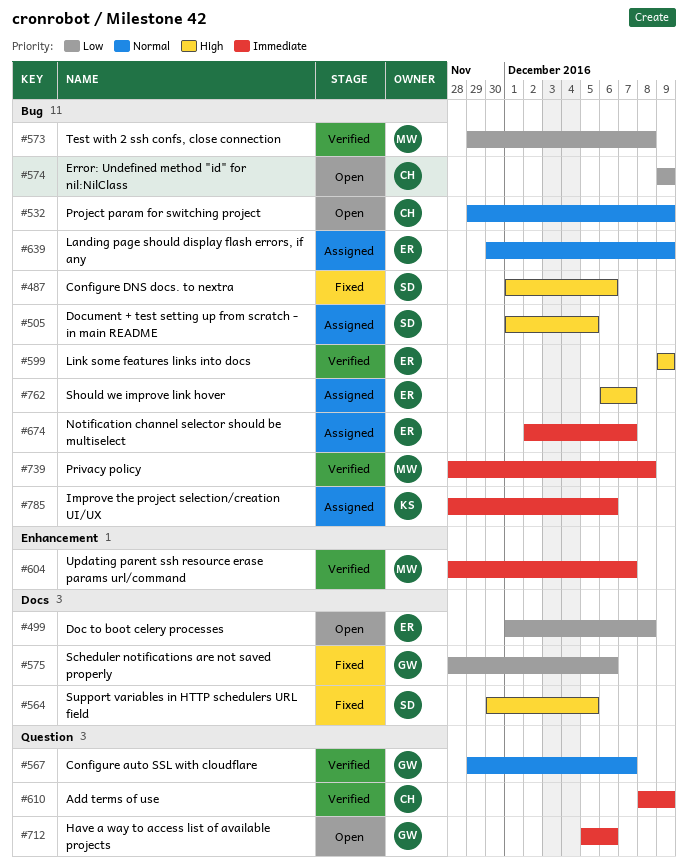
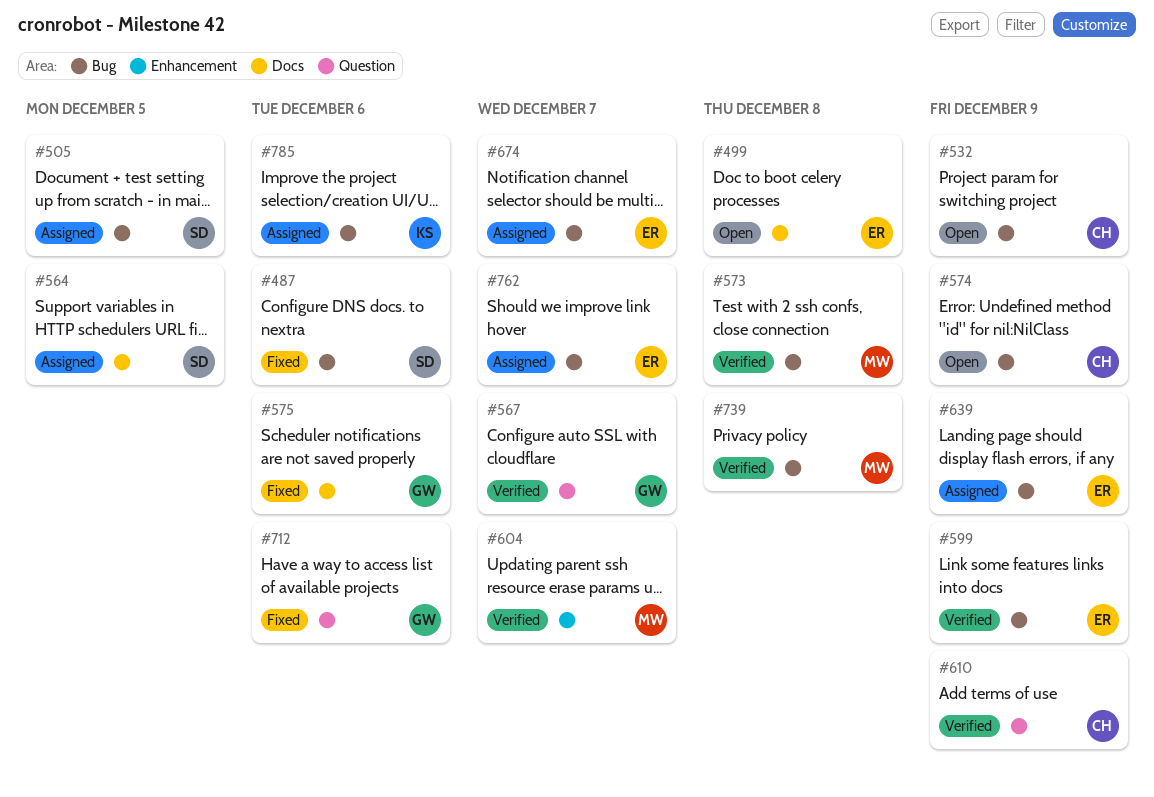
#564, status: Fixed -> Assigned
#712, status: Open -> Fixed

